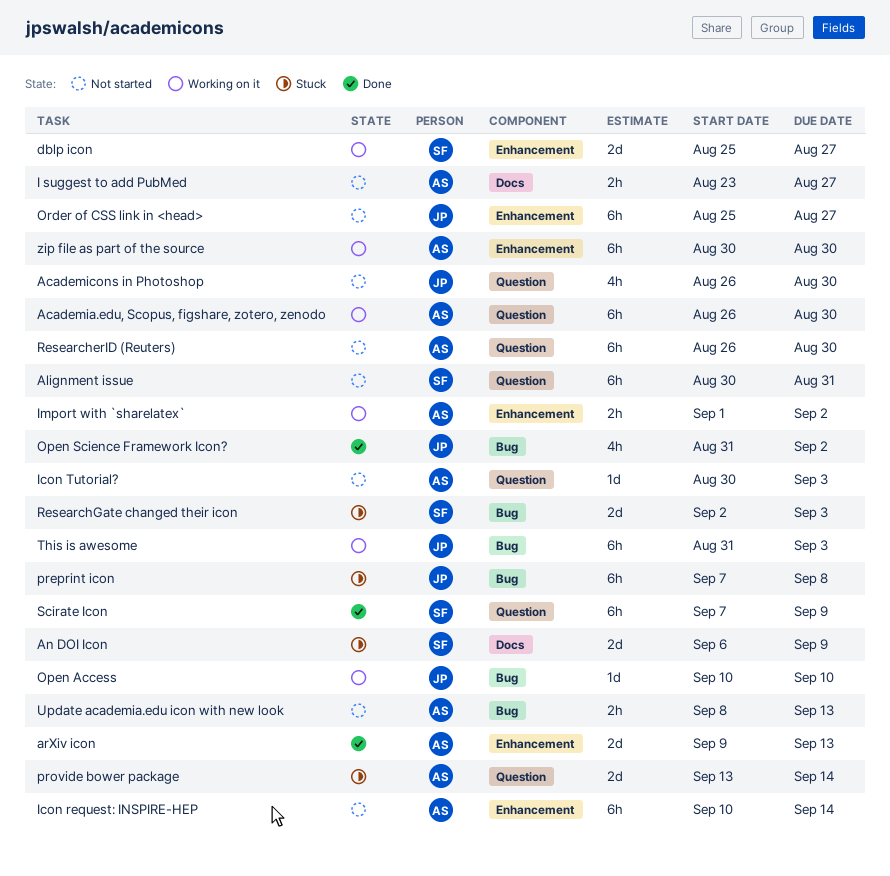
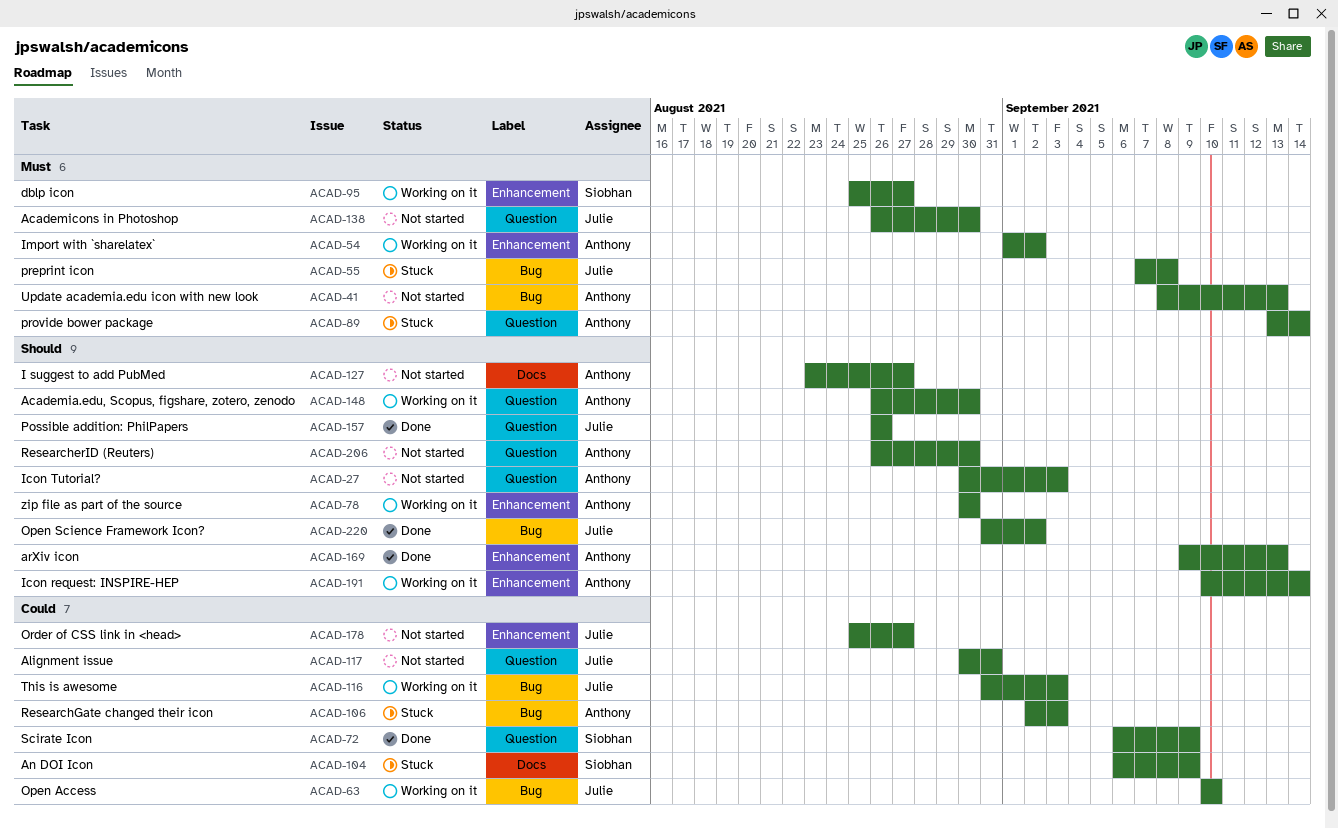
Alignment issue, owner: Siobhan -> Julie
Icon request: INSPIRE-HEP, status: Not started -> Working on it
Possible addition: PhilPapers: none -> present
ResearchGate changed their icon, owner: Siobhan -> Anthony
Scirate Icon, start: Sep 7 -> Sep 6

